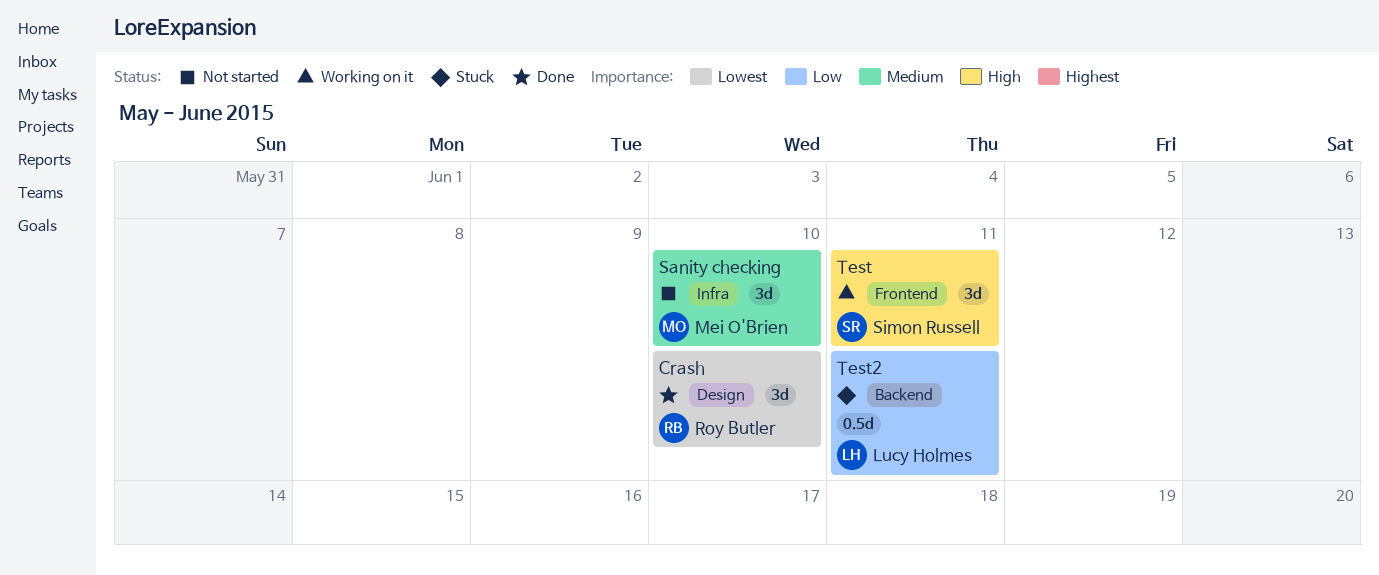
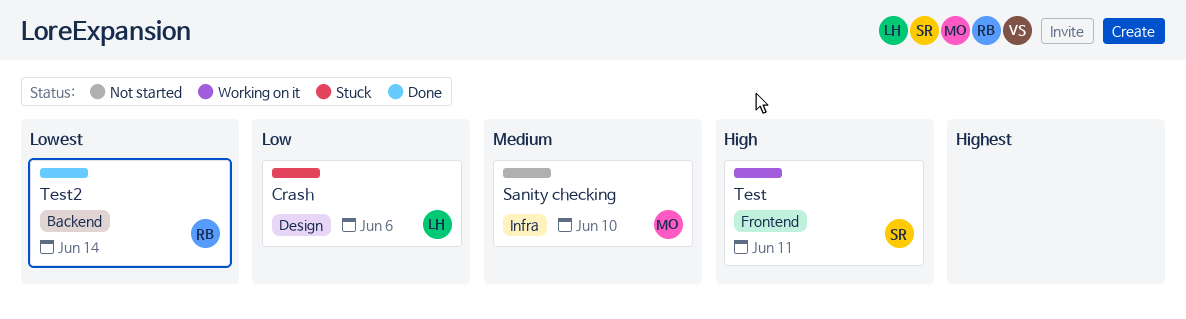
Crash, status: Done -> Stuck
Crash, owner: Roy Butler -> Lucy Holmes
Crash, priority: Lowest -> Low
Crash, due: Jun 10 -> Jun 6
Test2, status: Stuck -> Done
Test2, owner: Lucy Holmes -> Roy Butler
Test2, priority: Low -> Lowest
Test2, due: Jun 11 -> Jun 14

